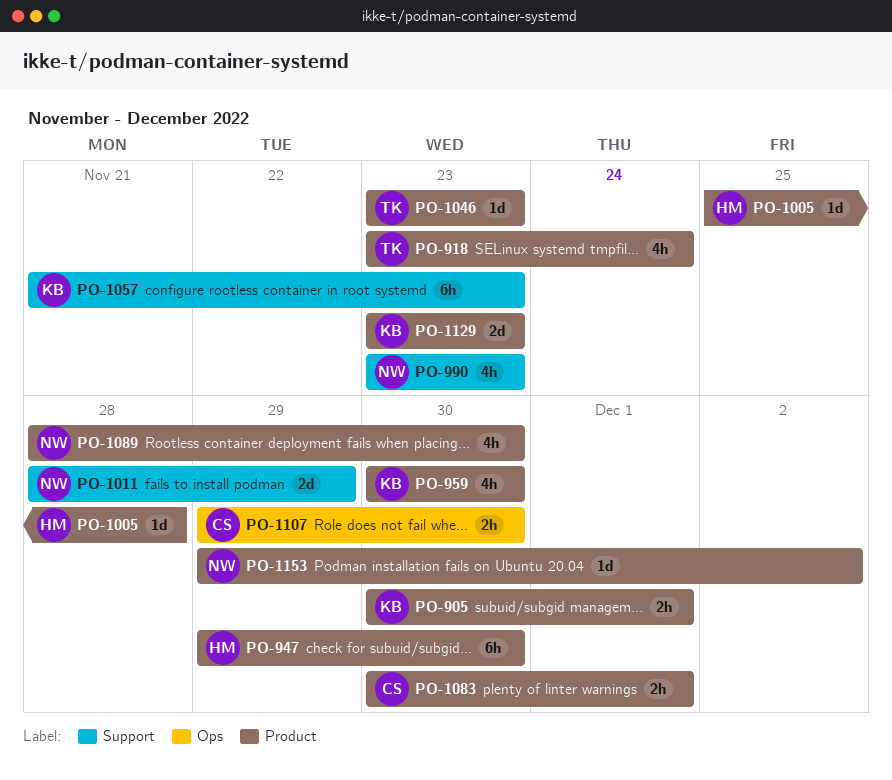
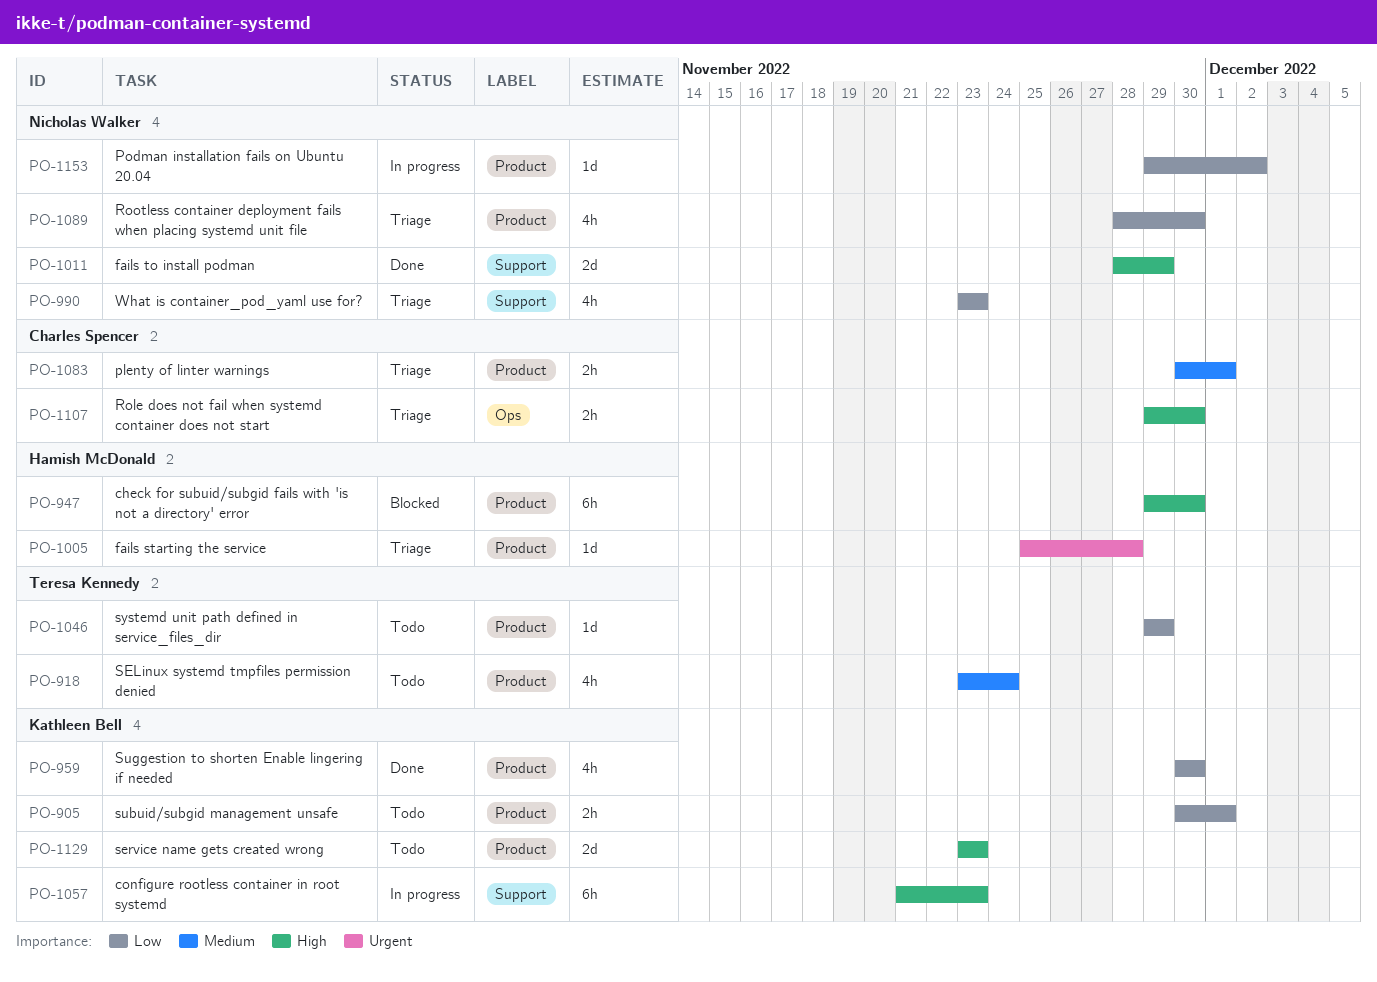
PO-1046, start: Nov 23 -> Nov 29
PO-1046, due: Nov 23 -> Nov 29

